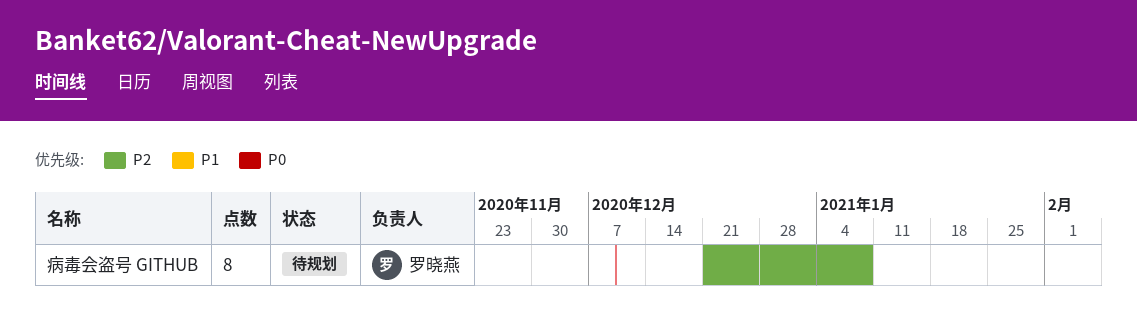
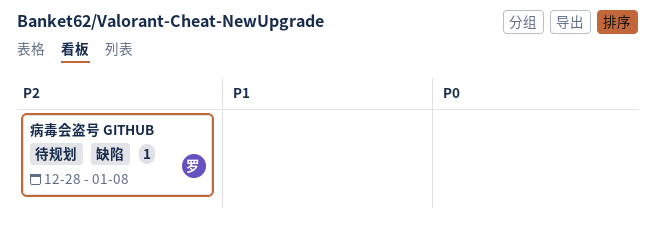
病毒会盗号 GITHUB, estimate: 8 -> 1
病毒会盗号 GITHUB, start: Dec 21 -> Dec 28

